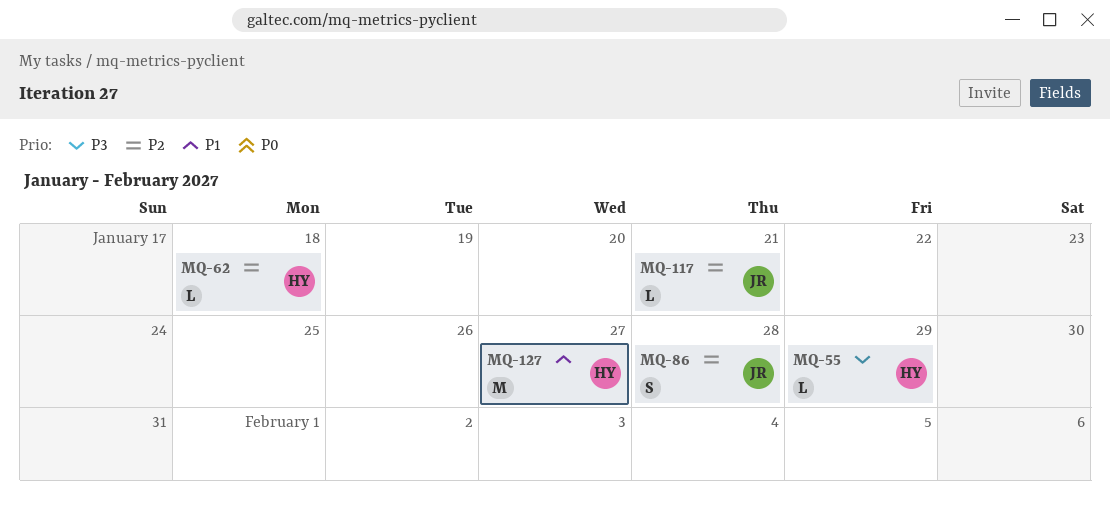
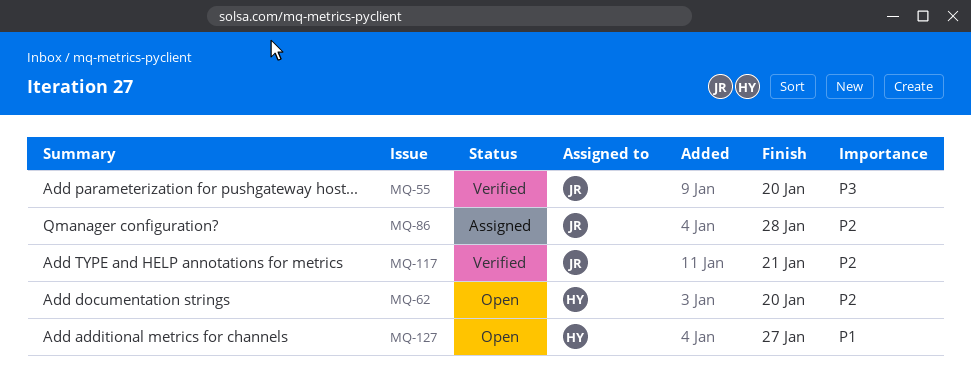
MQ-55, owner: HY -> JR
MQ-55, due: Jan 29 -> Jan 20
MQ-62, due: Jan 18 -> Jan 20

